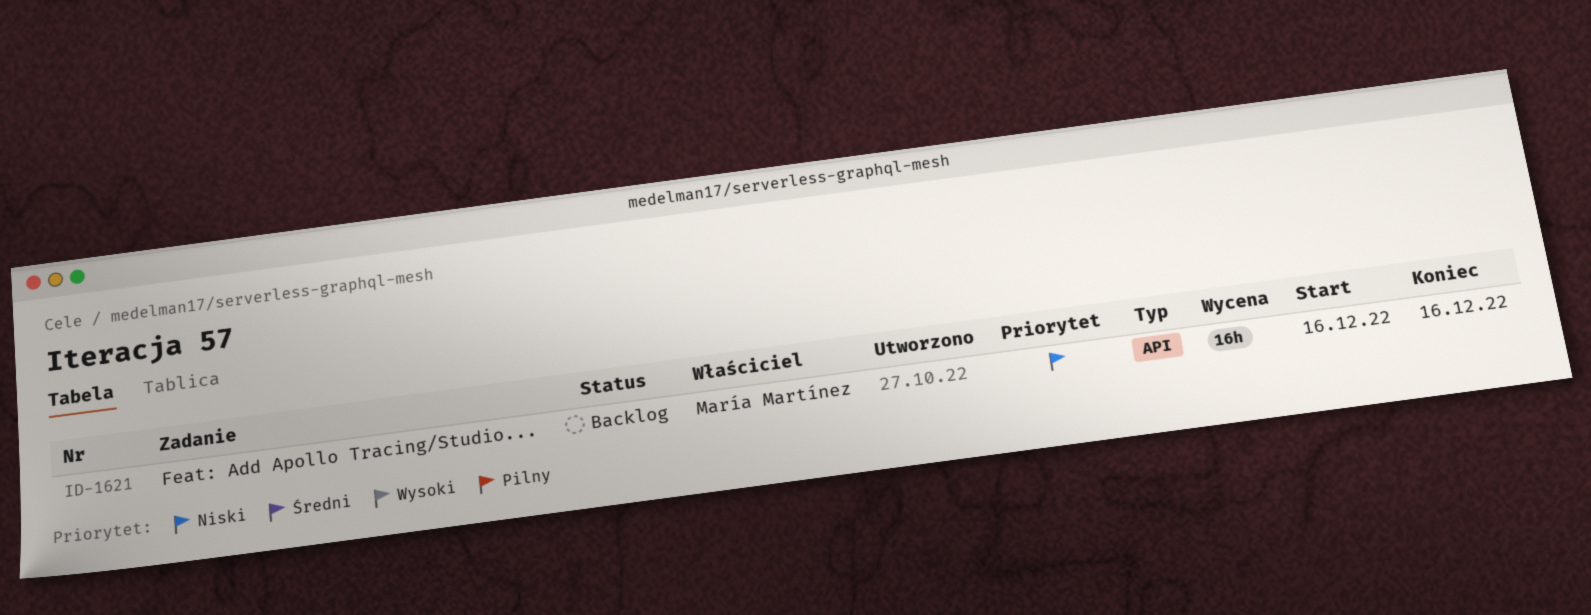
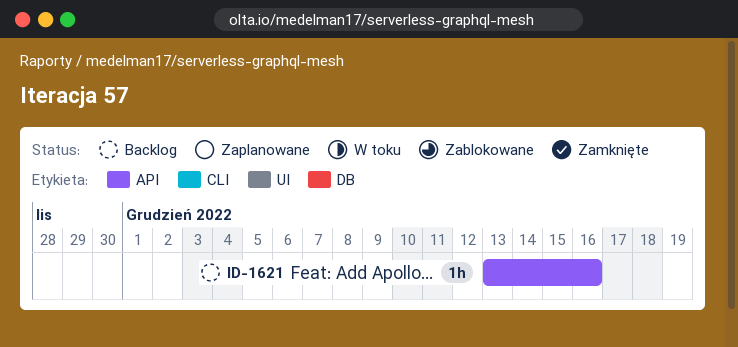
ID-1621, estimate: 16h -> 1h
ID-1621, start: Dec 16 -> Dec 13

